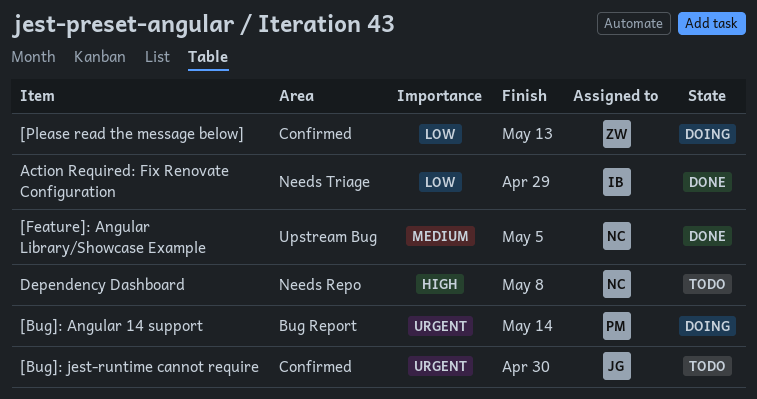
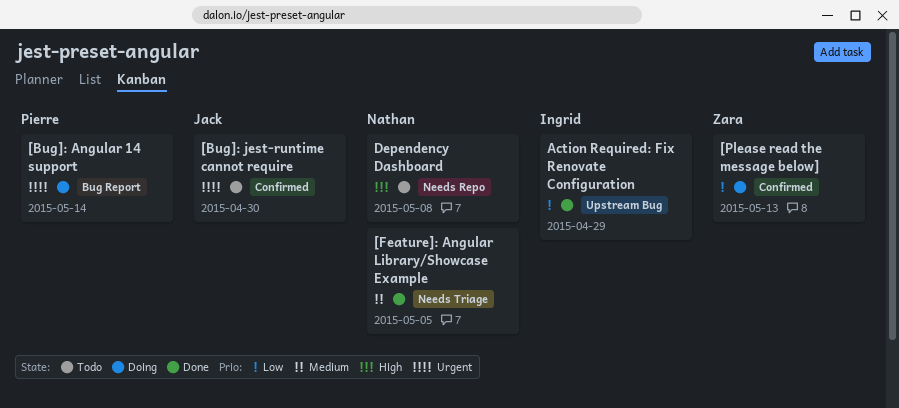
[Feature]: Angular Library/Showcase Example, label: Upstream Bug -> Needs Triage
Action Required: Fix Renovate Configuration, label: Needs Triage -> Upstream Bug

